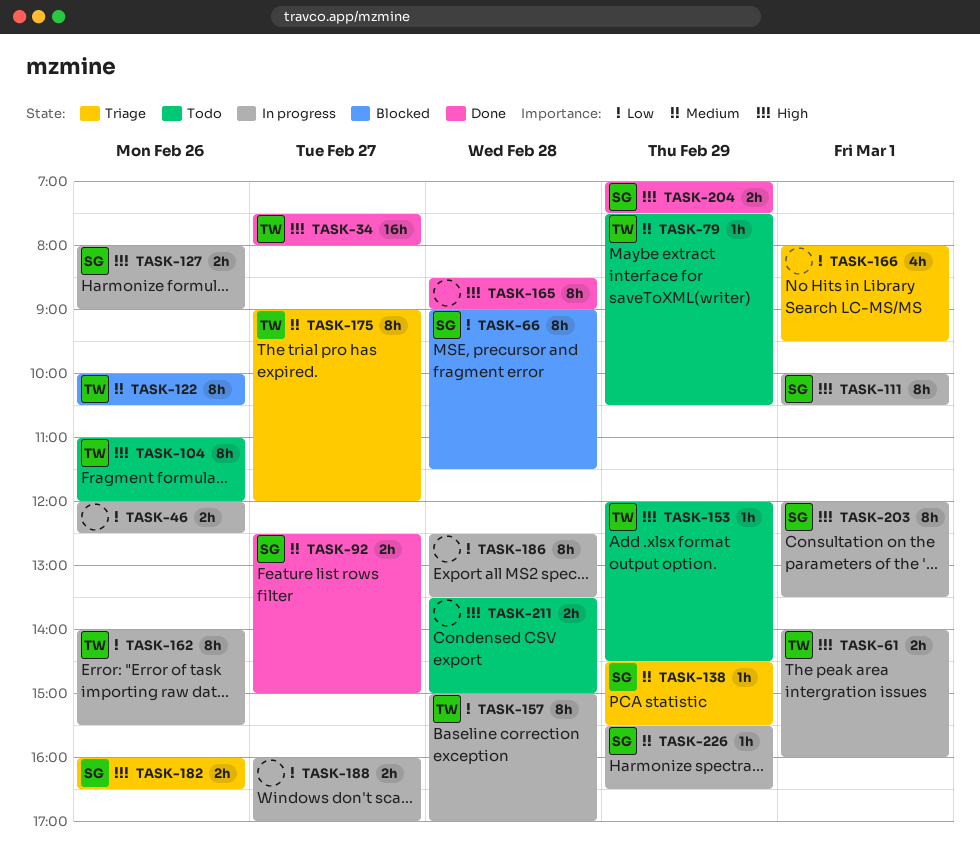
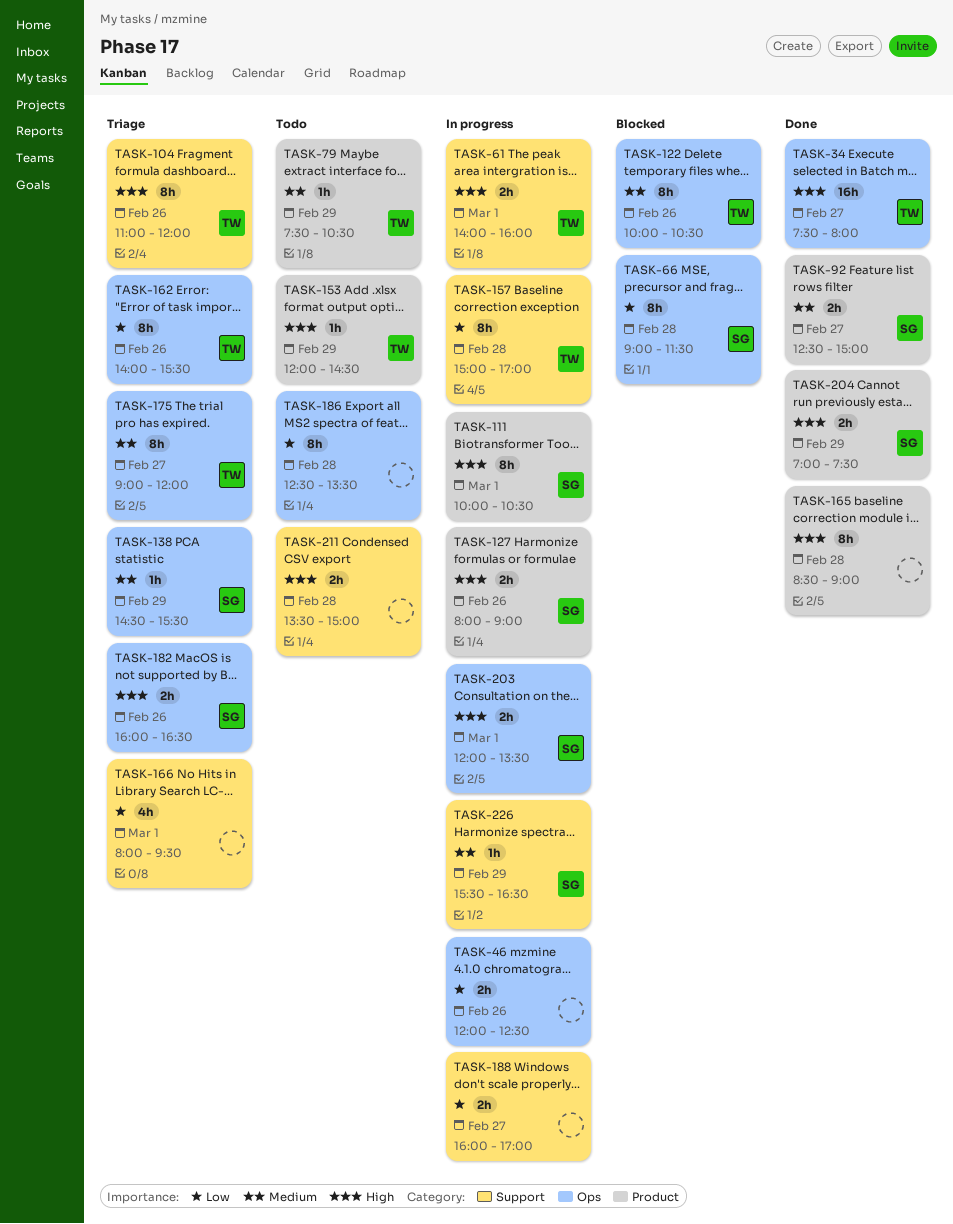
TASK-104, status: Todo -> Triage
TASK-162, status: In progress -> Triage
TASK-186, status: In progress -> Todo
TASK-203, estimate: 8h -> 2h

